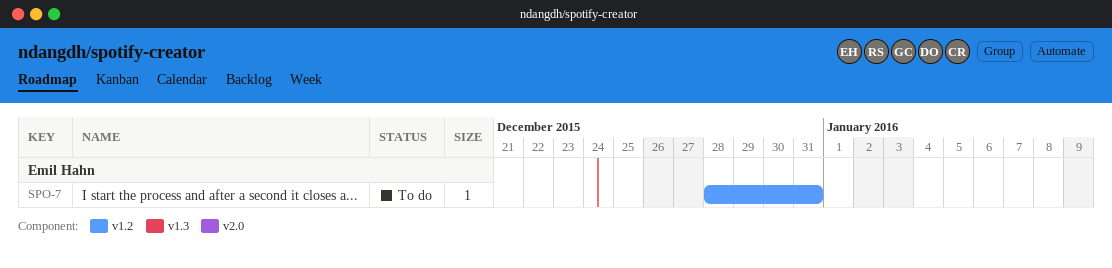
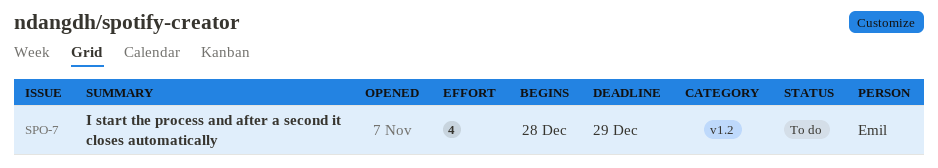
SPO-7, estimate: 1 -> 4
SPO-7, due: Dec 31 -> Dec 29

